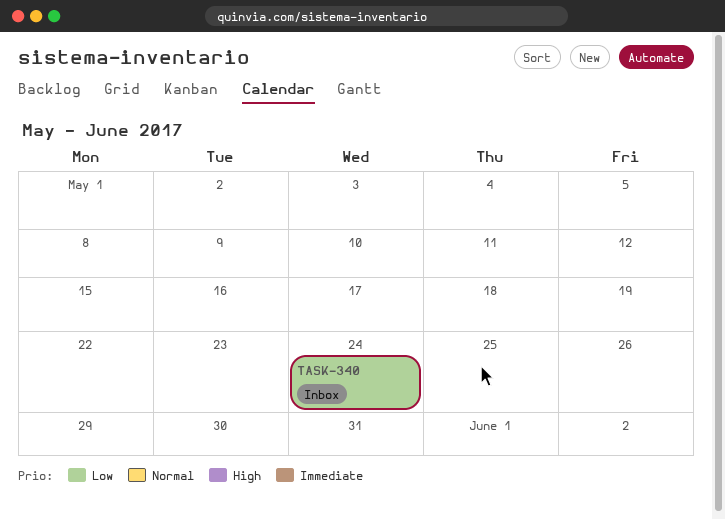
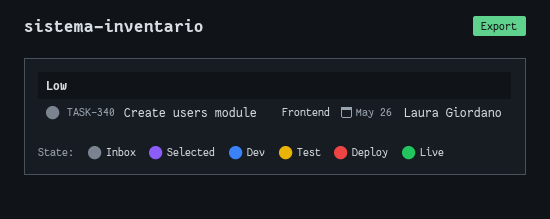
TASK-340, due: May 24 -> May 26

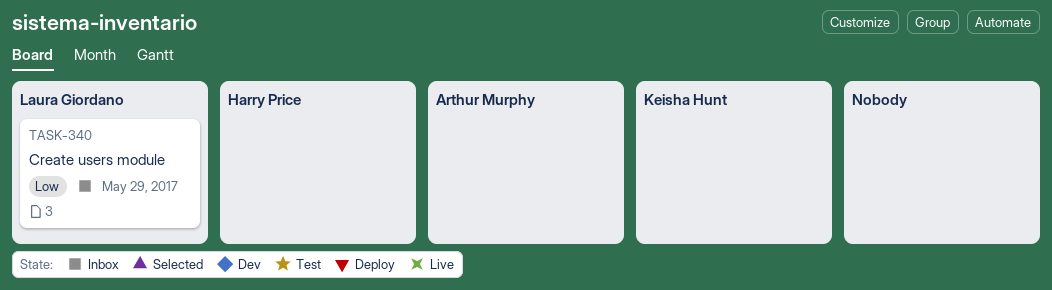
TASK-340, due: May 26 -> May 29

